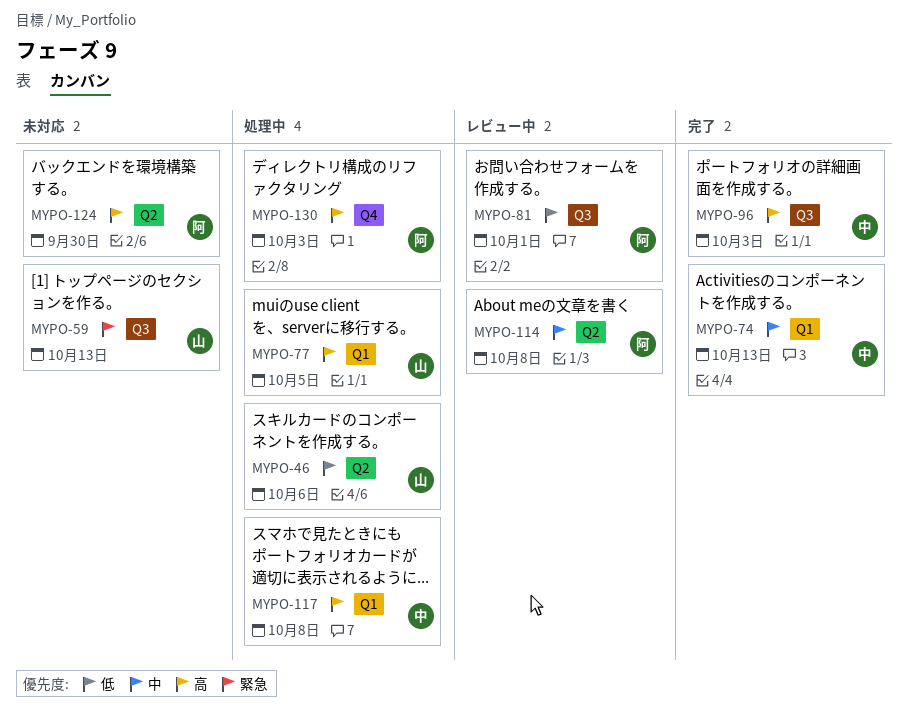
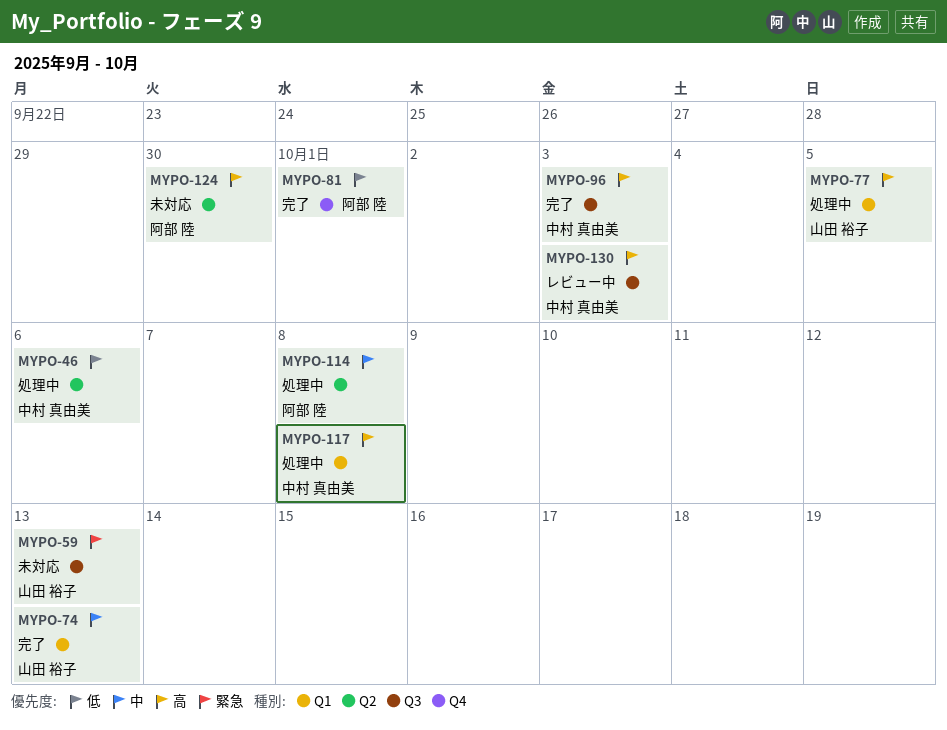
MYPO-46, owner: 山田 裕子 -> 中村 真由美
MYPO-74, owner: 中村 真由美 -> 山田 裕子
MYPO-81, status: レビュー中 -> 完了
MYPO-81, label: Q3 -> Q4
MYPO-114, status: レビュー中 -> 処理中
MYPO-130, status: 処理中 -> レビュー中
MYPO-130, owner: 阿部 陸 -> 中村 真由美
MYPO-130, label: Q4 -> Q3

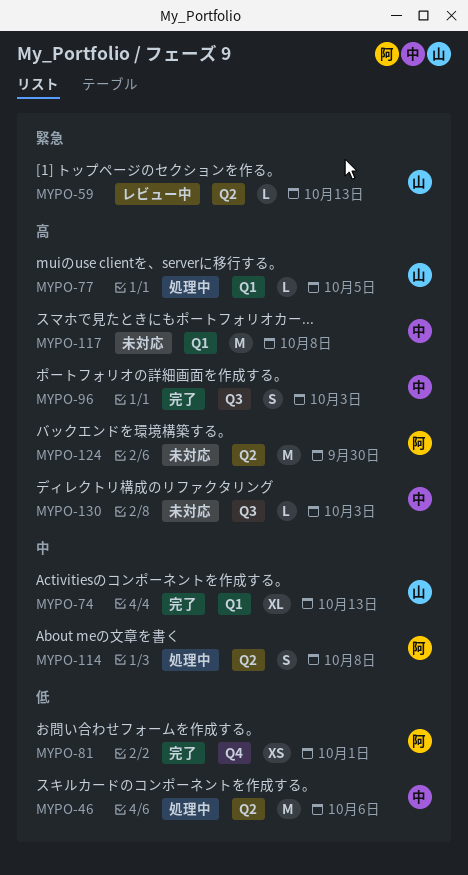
MYPO-59, status: 未対応 -> レビュー中
MYPO-59, label: Q3 -> Q2
MYPO-117, status: 処理中 -> 未対応
MYPO-130, status: レビュー中 -> 未対応

